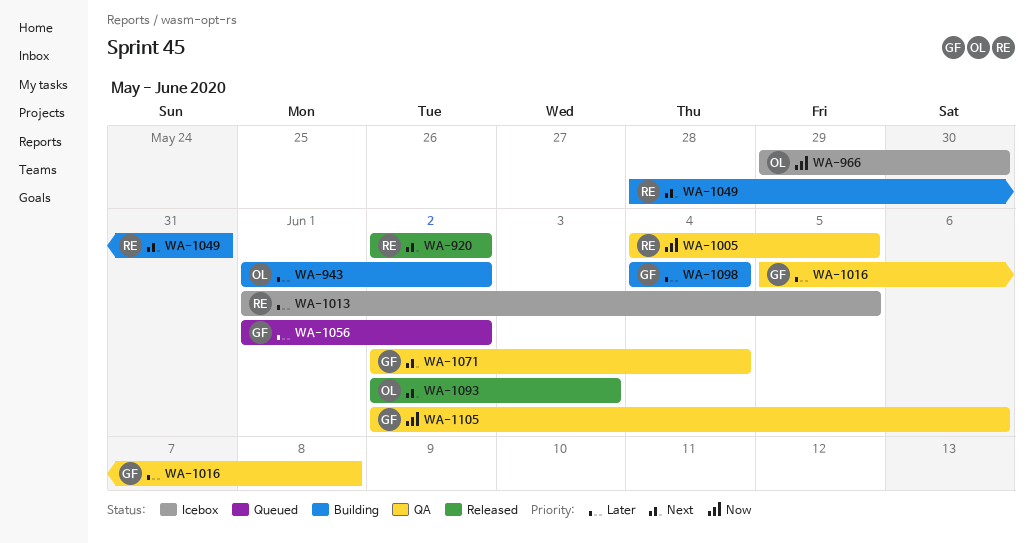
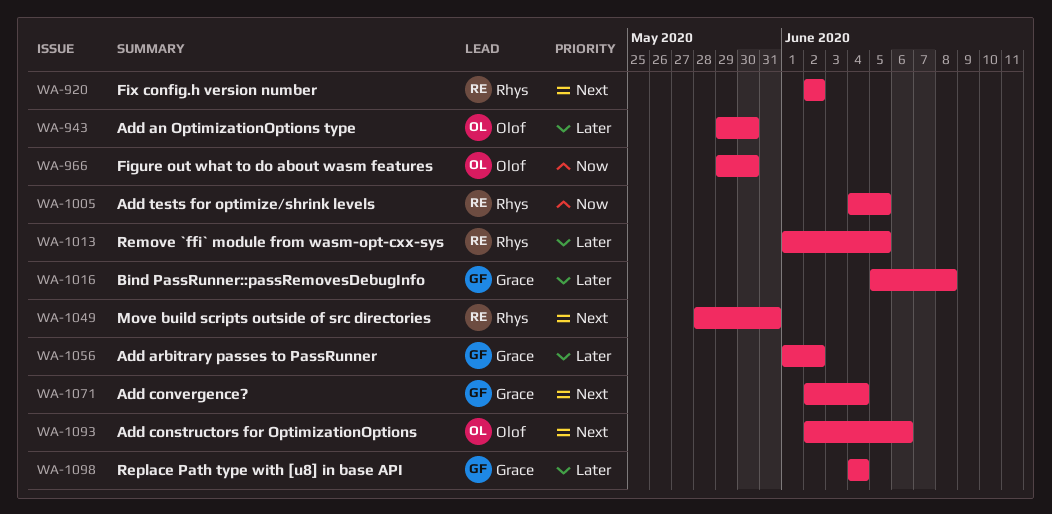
WA-943, start: Jun 1 -> May 29
WA-943, due: Jun 2 -> May 30
WA-1093, due: Jun 3 -> Jun 6
WA-1105: present -> none

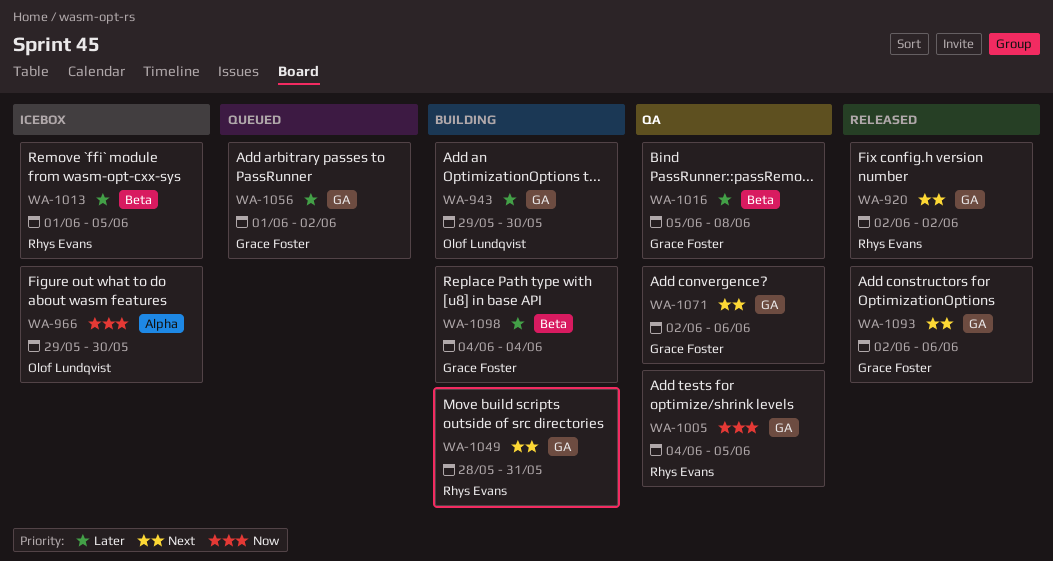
WA-1071, due: Jun 4 -> Jun 6
WA-1093, owner: Olof Lundqvist -> Grace Foster

